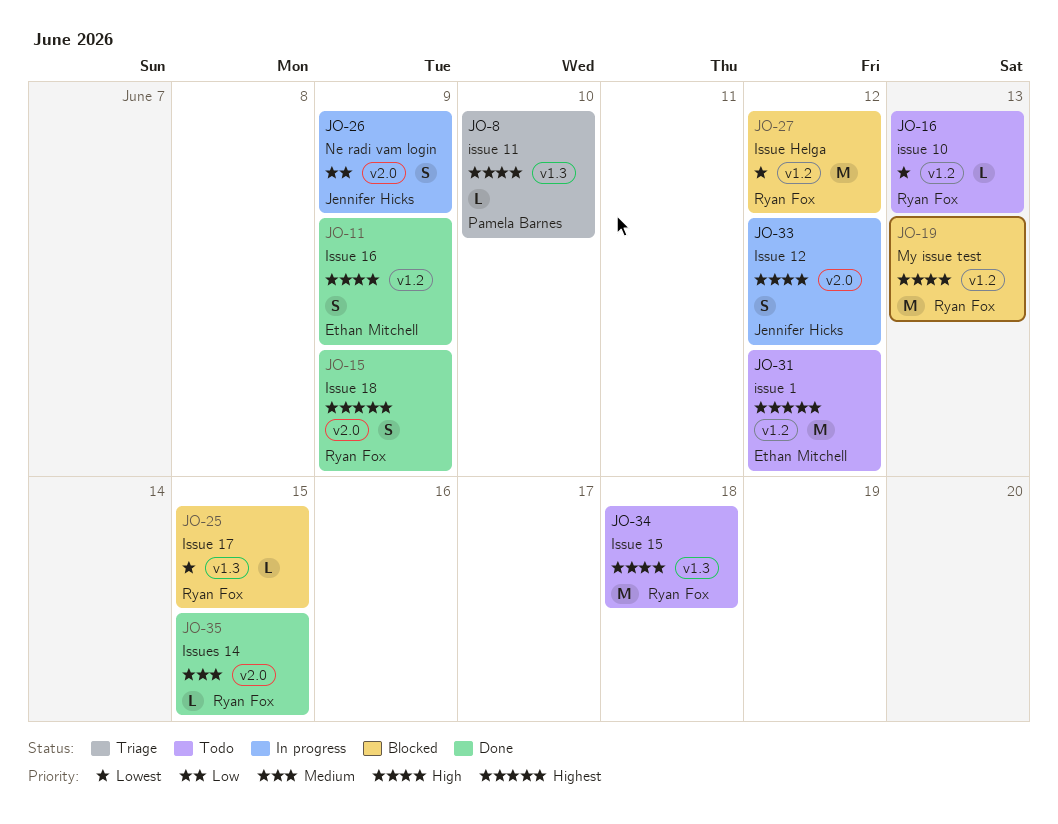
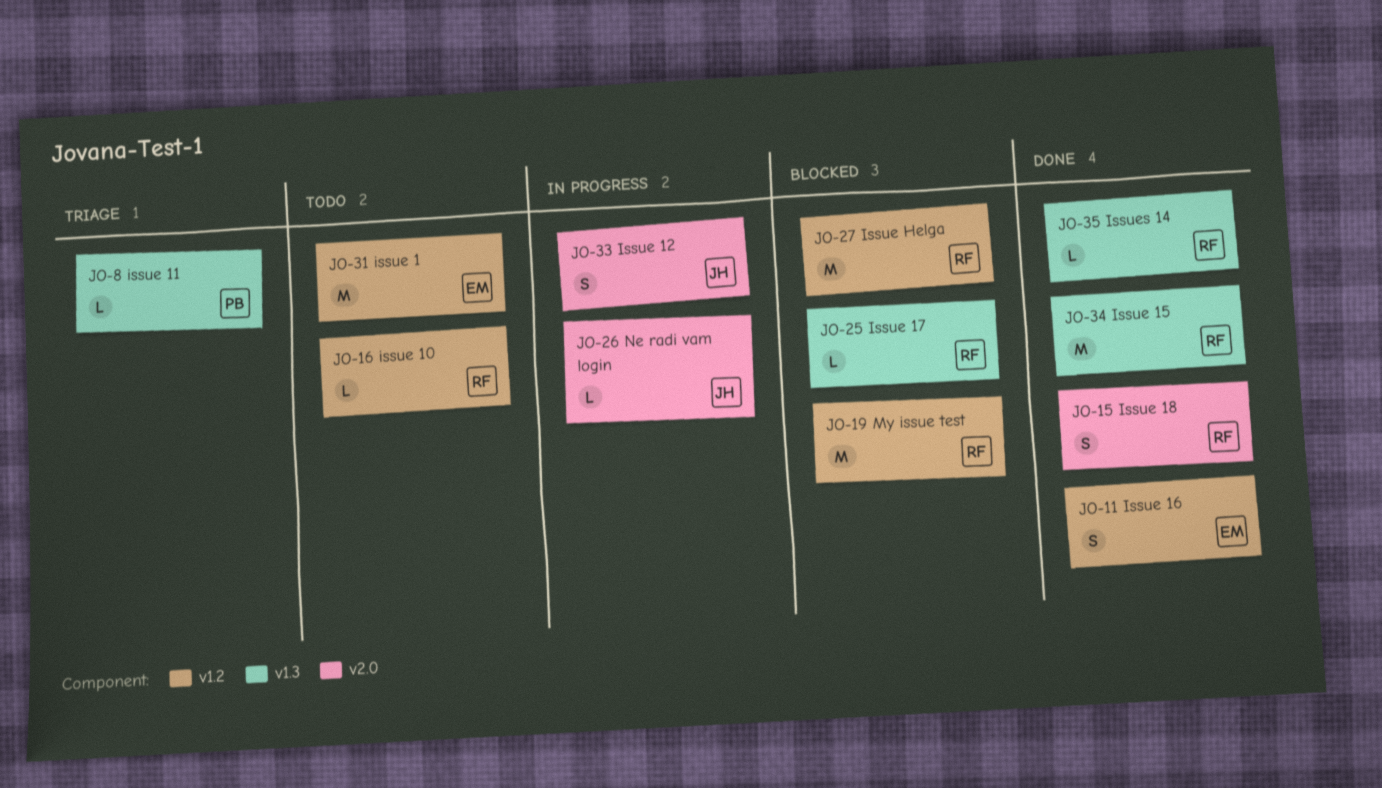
JO-26, estimate: S -> L
JO-34, status: Todo -> Done
JO-35, label: v2.0 -> v1.3

